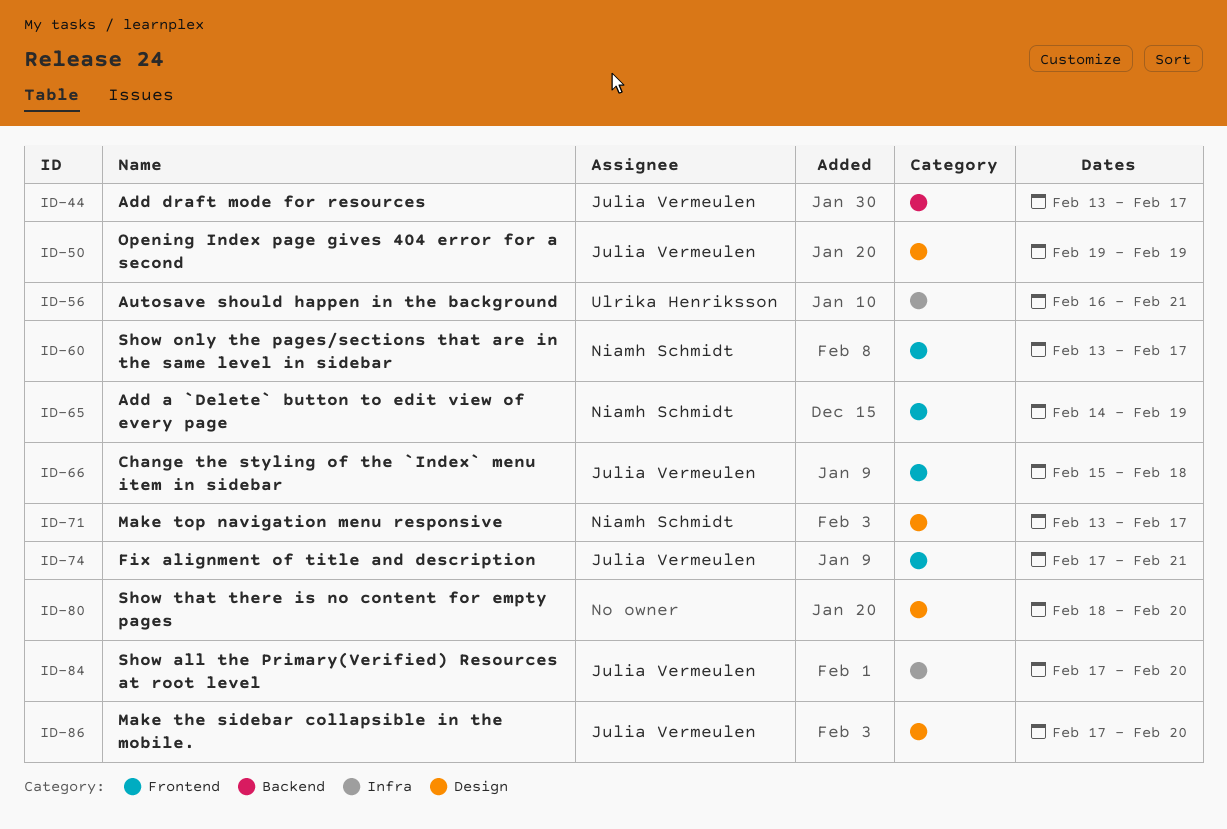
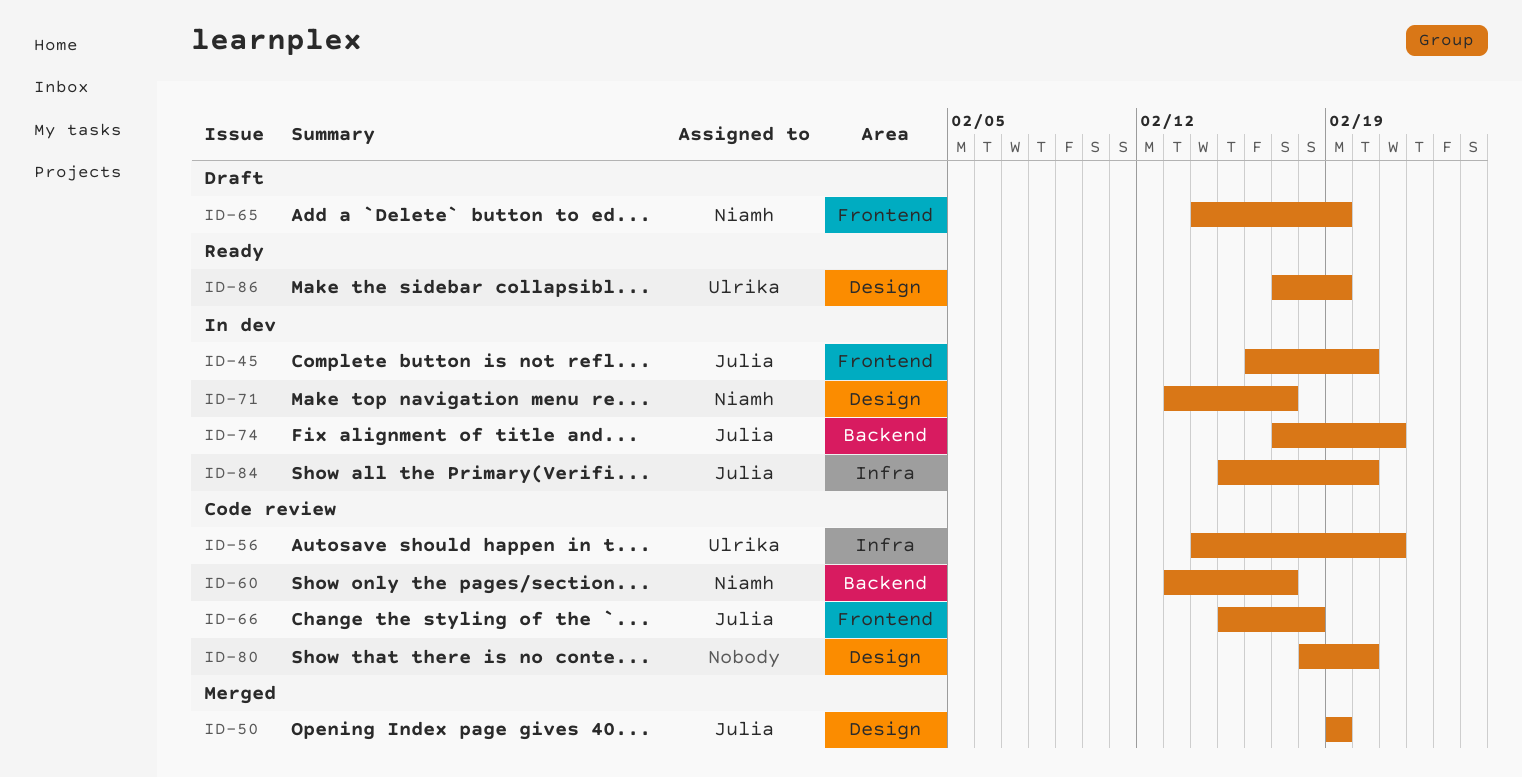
ID-44: present -> none
ID-45: none -> present
ID-56, start: Feb 16 -> Feb 14
ID-60, label: Frontend -> Backend
ID-74, label: Frontend -> Backend
ID-84, start: Feb 17 -> Feb 15
ID-86, owner: Julia Vermeulen -> Ulrika Henriksson
ID-86, due: Feb 20 -> Feb 19

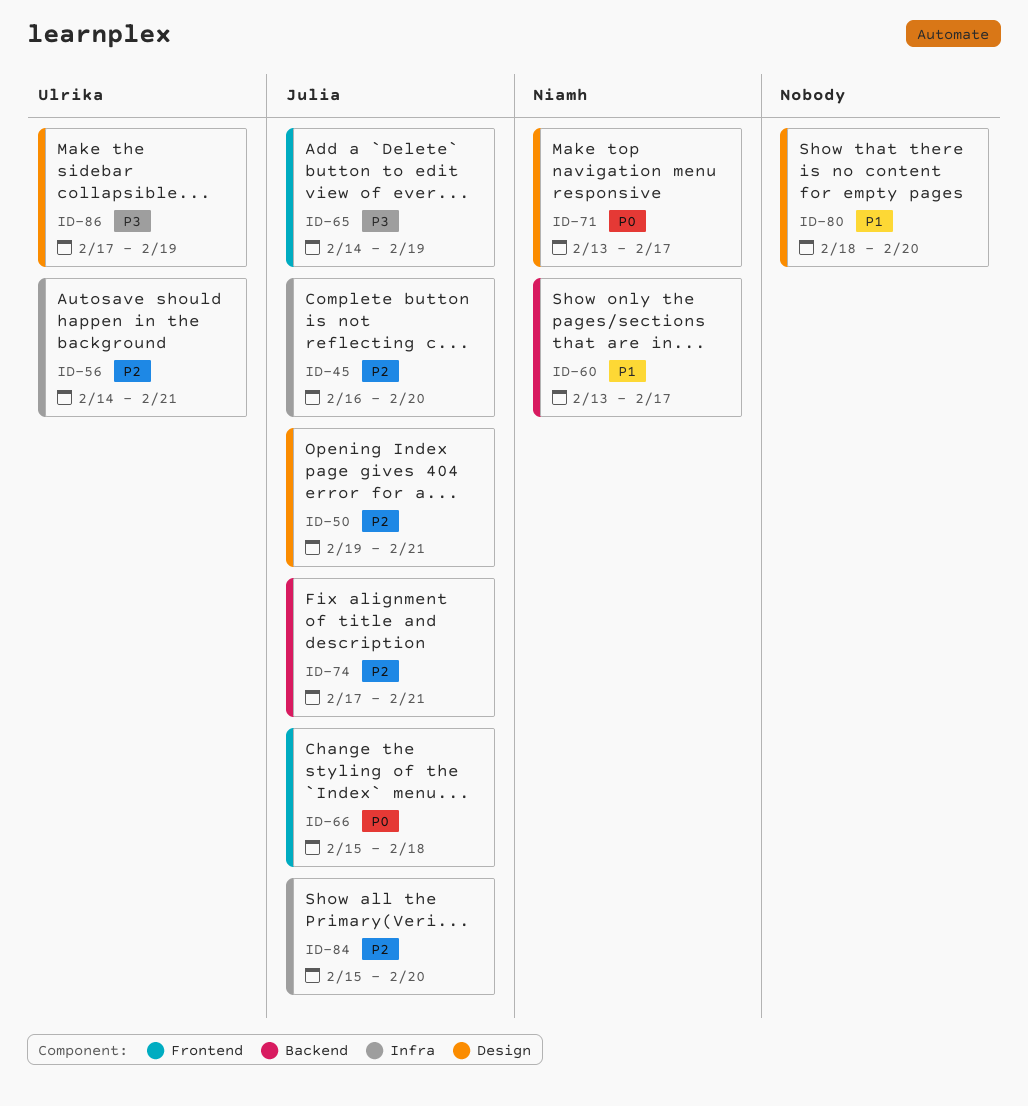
ID-45, label: Frontend -> Infra
ID-50, due: Feb 19 -> Feb 21
ID-65, owner: Niamh -> Julia

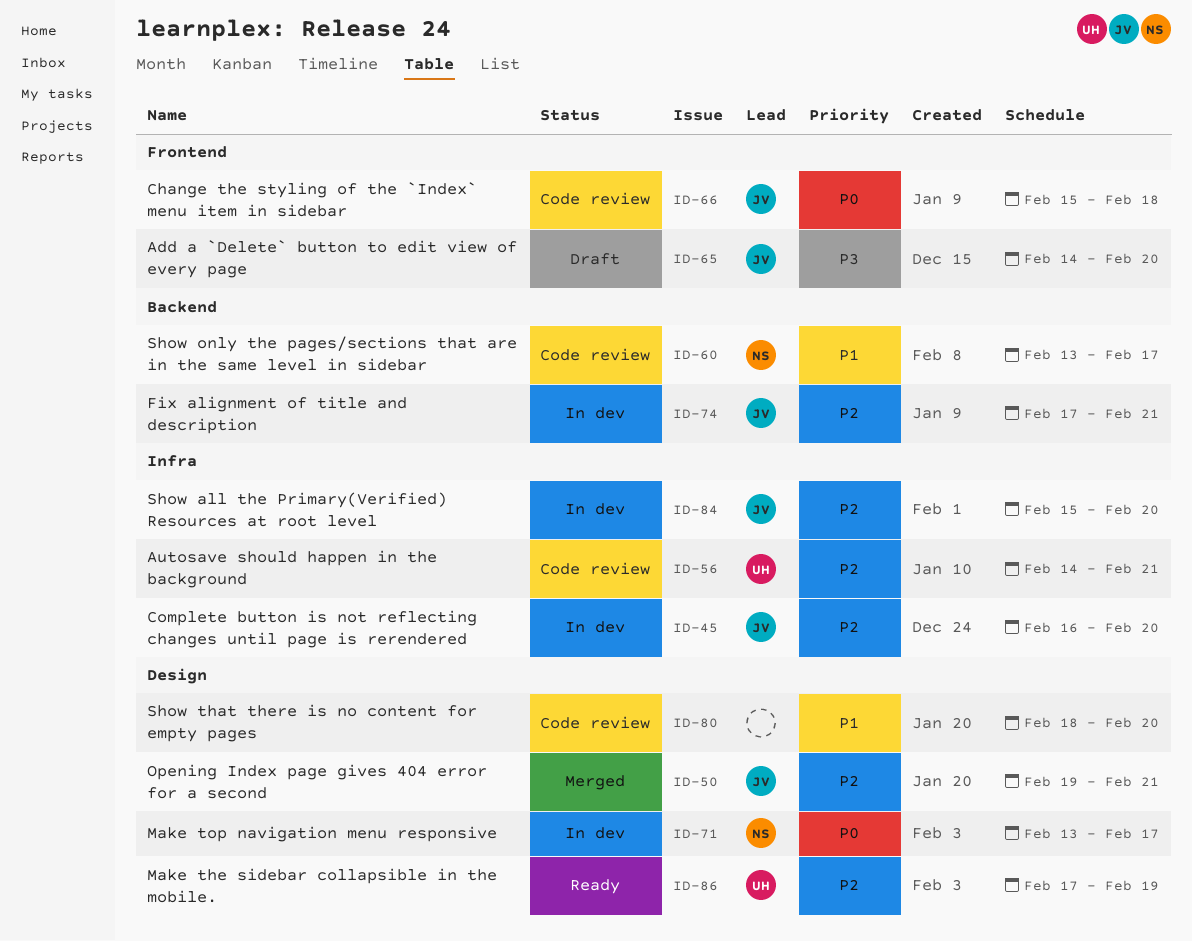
ID-65, due: Feb 19 -> Feb 20
ID-86, priority: P3 -> P2

